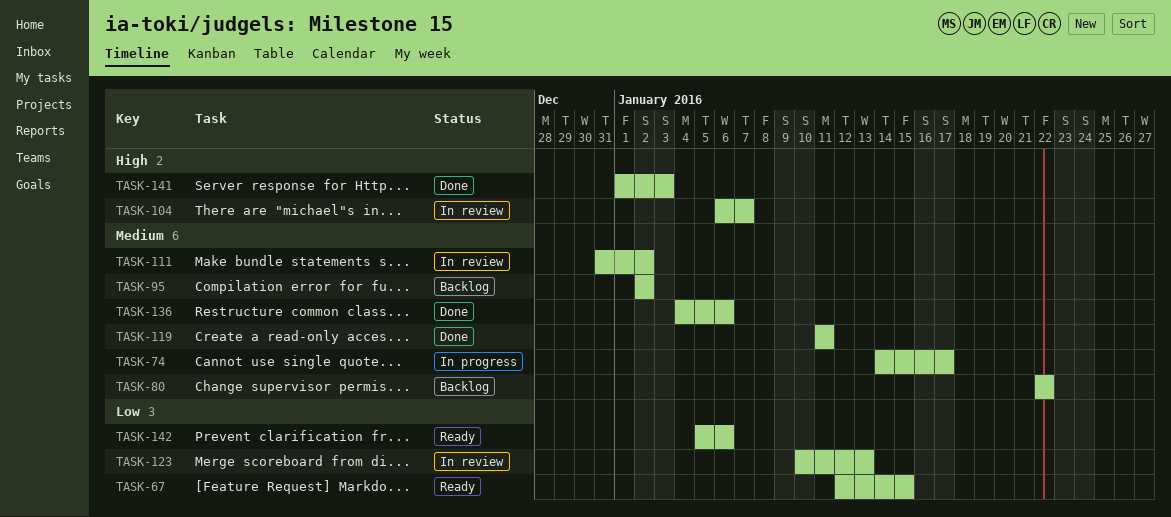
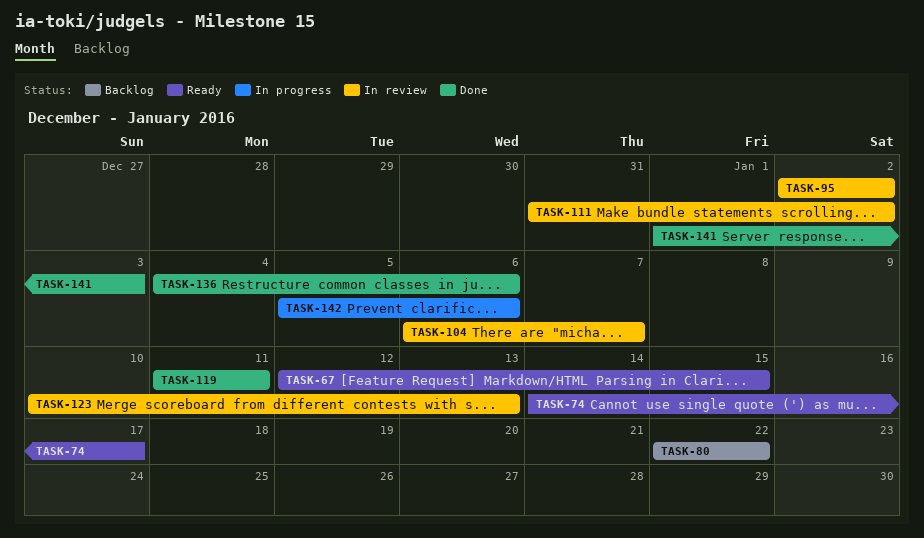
TASK-74, status: In progress -> Ready
TASK-95, status: Backlog -> In review
TASK-142, status: Ready -> In progress

